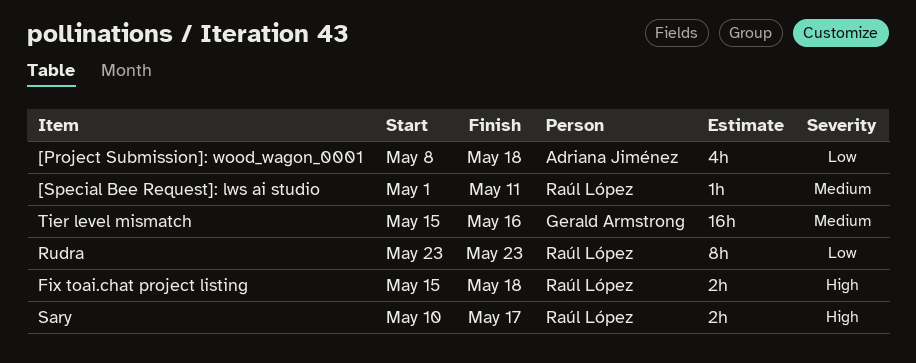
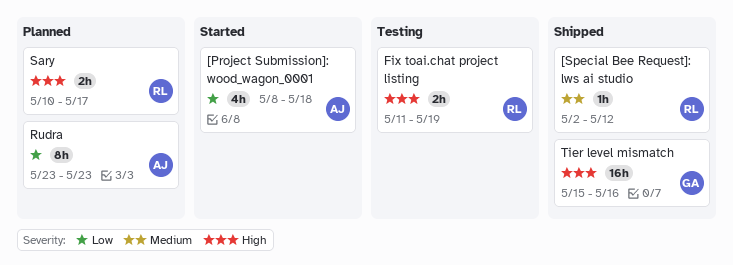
[Special Bee Request]: lws ai studio, start: May 1 -> May 2
[Special Bee Request]: lws ai studio, due: May 11 -> May 12
Fix toai.chat project listing, start: May 15 -> May 11
Fix toai.chat project listing, due: May 18 -> May 19
Rudra, owner: Raúl López -> Adriana Jiménez
Tier level mismatch, priority: Medium -> High

